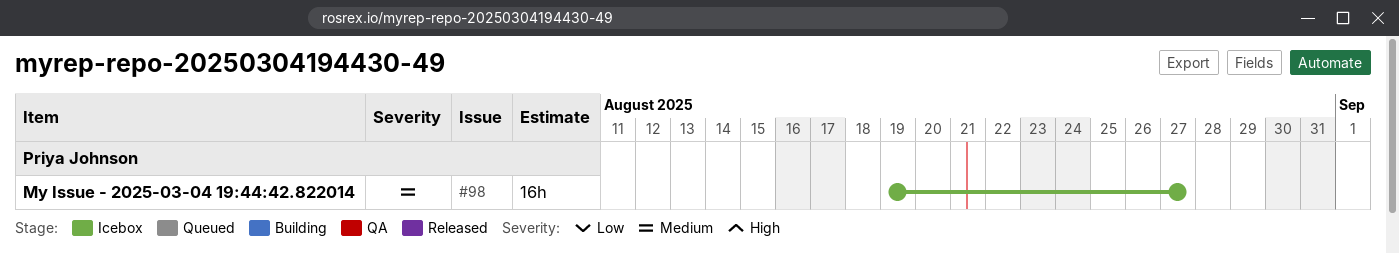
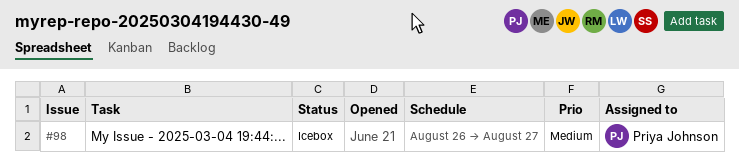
#98, start: Aug 19 -> Aug 26

